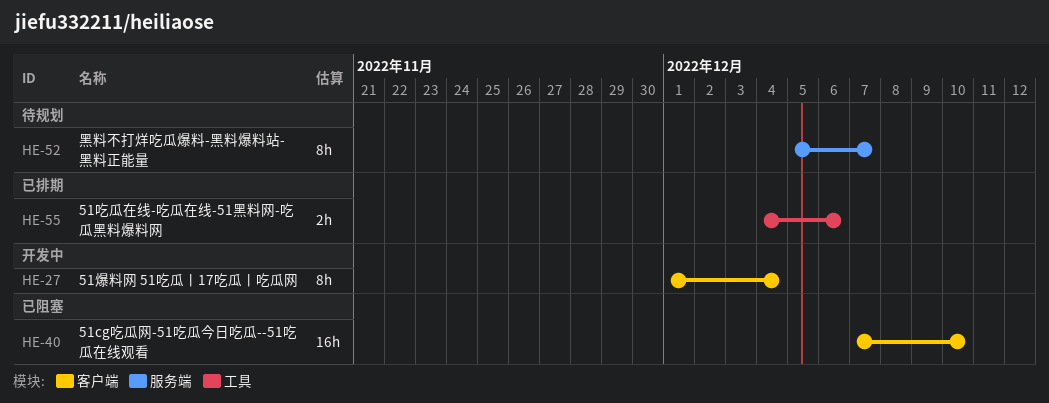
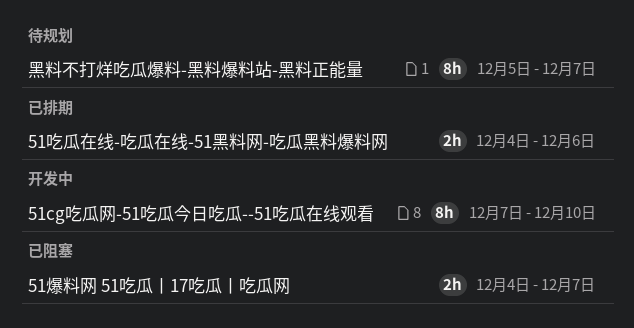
51cg吃瓜网-51吃瓜今日吃瓜--51吃瓜在线观看, status: 已阻塞 -> 开发中
51cg吃瓜网-51吃瓜今日吃瓜--51吃瓜在线观看, estimate: 16h -> 8h
51爆料网 51吃瓜丨17吃瓜丨吃瓜网, status: 开发中 -> 已阻塞
51爆料网 51吃瓜丨17吃瓜丨吃瓜网, estimate: 8h -> 2h
51爆料网 51吃瓜丨17吃瓜丨吃瓜网, start: Dec 1 -> Dec 4
51爆料网 51吃瓜丨17吃瓜丨吃瓜网, due: Dec 4 -> Dec 7

